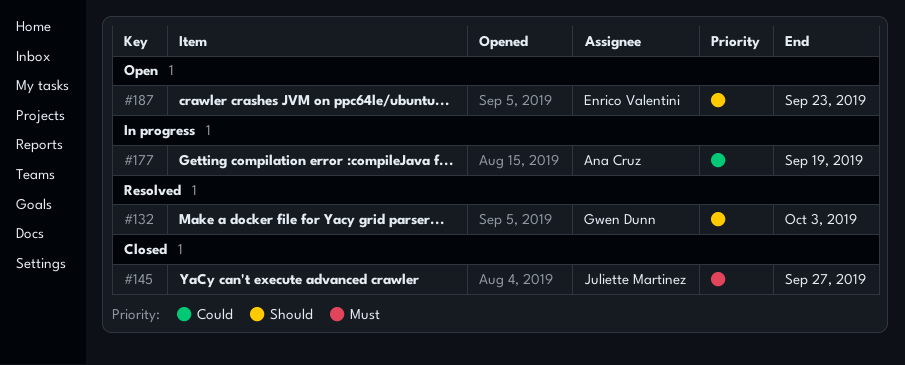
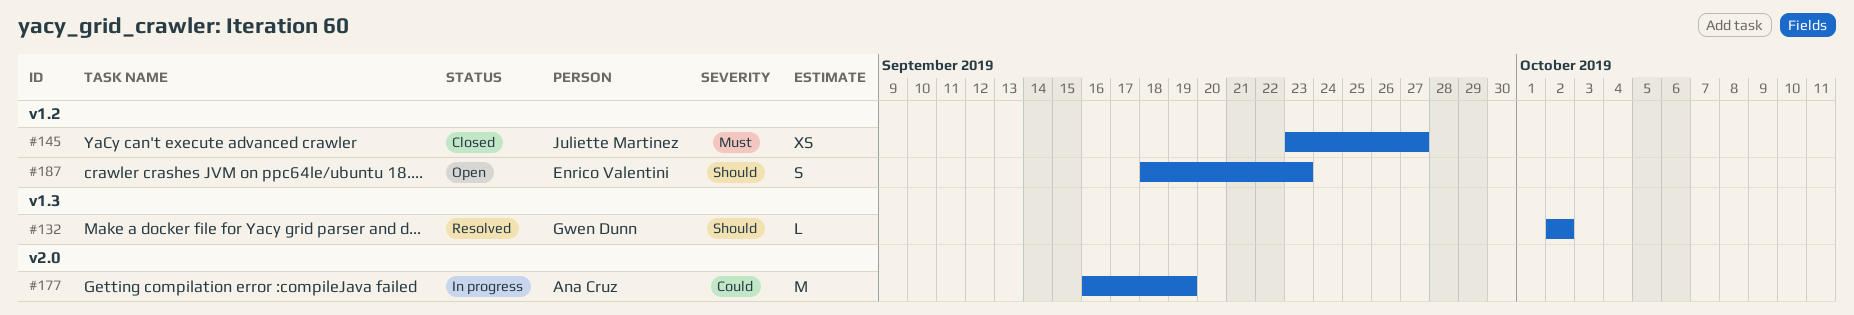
#132, due: Oct 3 -> Oct 2

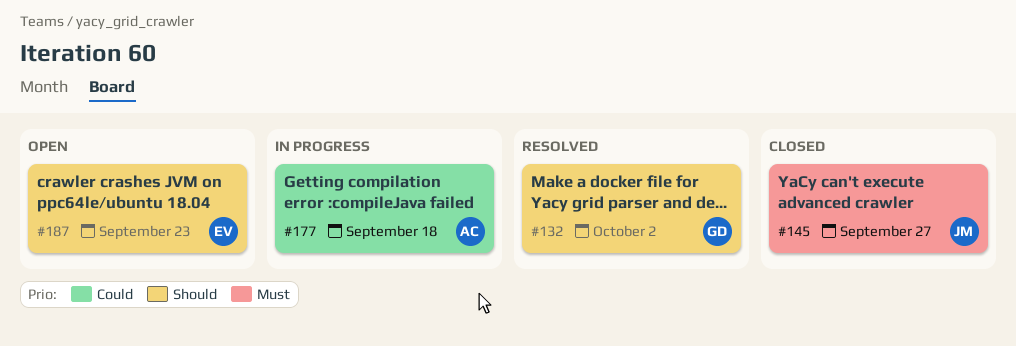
#177, due: Sep 19 -> Sep 18

